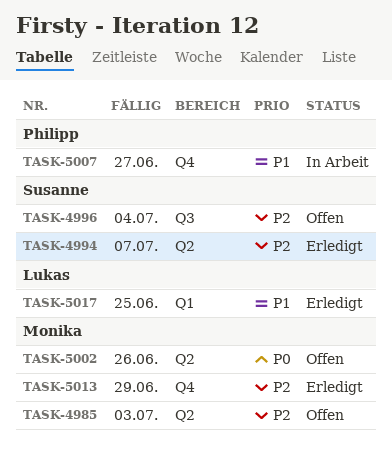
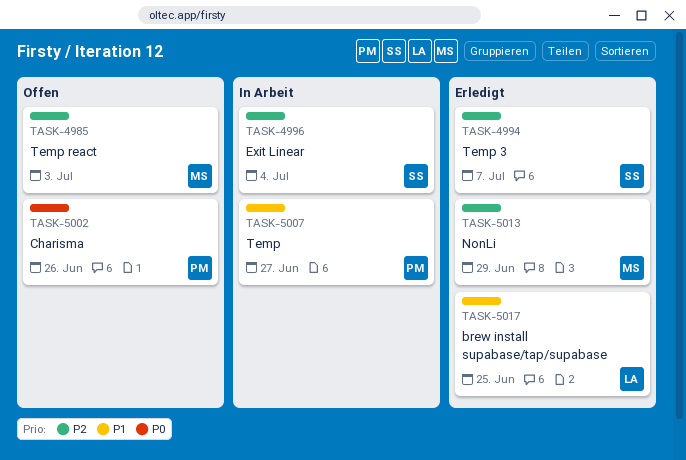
TASK-4996, status: Offen -> In Arbeit
TASK-5002, owner: Monika -> Philipp

